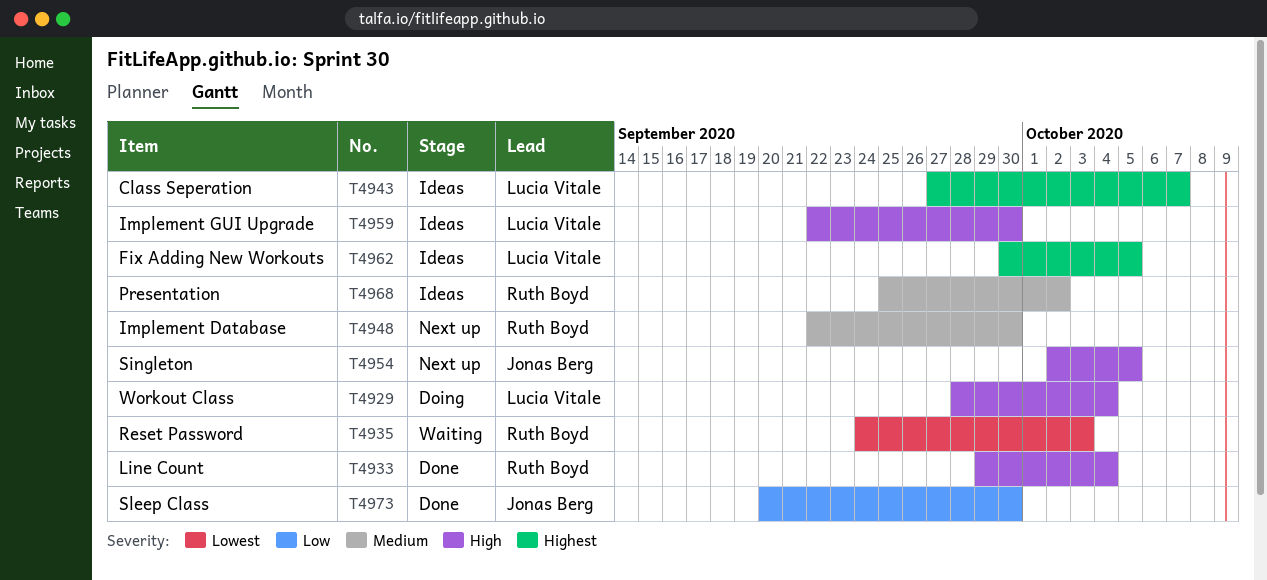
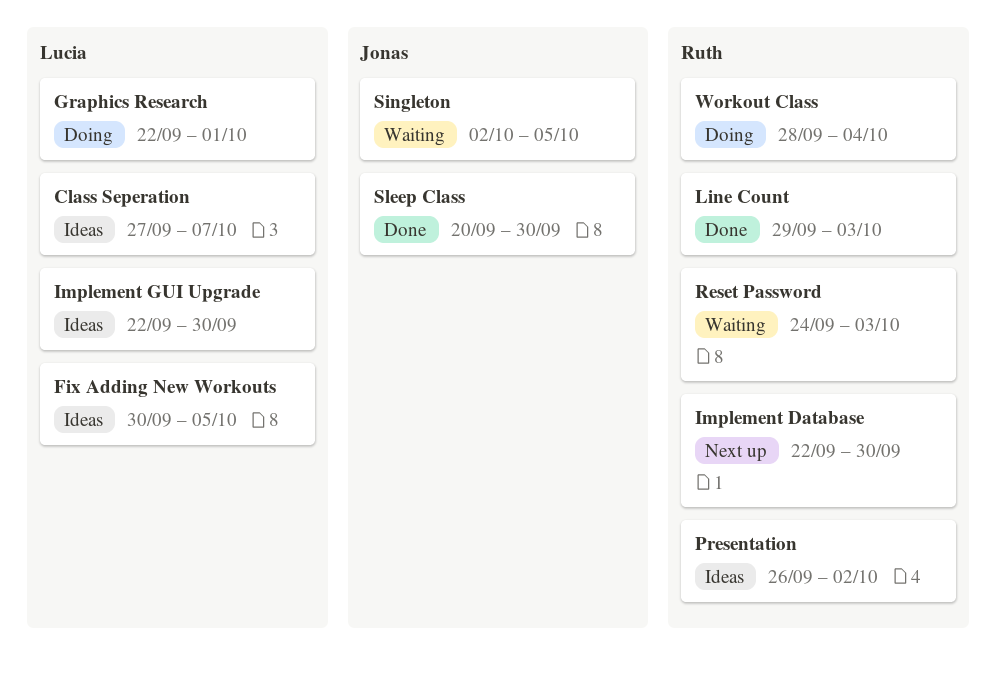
Graphics Research: none -> present
Line Count, due: Oct 4 -> Oct 3
Presentation, start: Sep 25 -> Sep 26
Singleton, status: Next up -> Waiting
Workout Class, owner: Lucia Vitale -> Ruth Boyd

